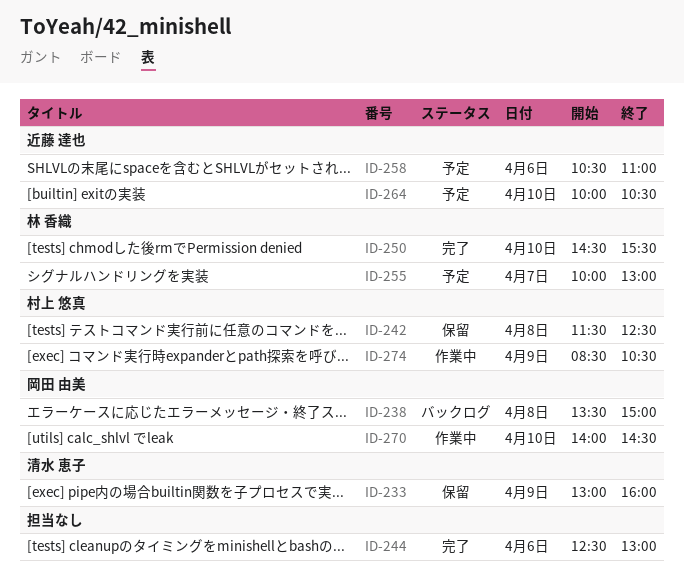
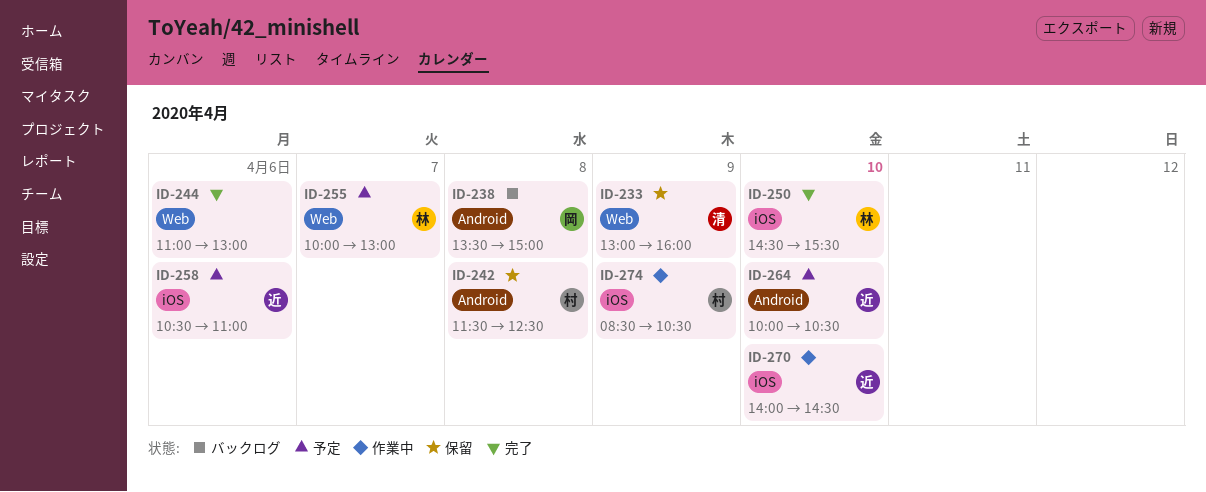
ID-244, begins: 12:30 -> 11:00
ID-270, owner: 岡田 由美 -> 近藤 達也

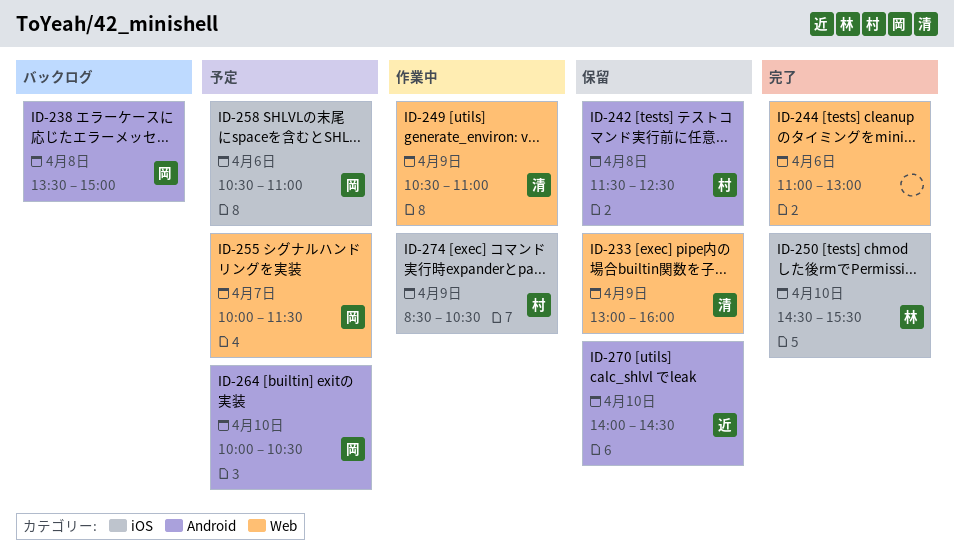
ID-249: none -> present
ID-255, owner: 林 -> 岡
ID-255, ends: 13:00 -> 11:30
ID-258, owner: 近 -> 岡
ID-264, owner: 近 -> 岡
ID-270, status: 作業中 -> 保留
ID-270, label: iOS -> Android

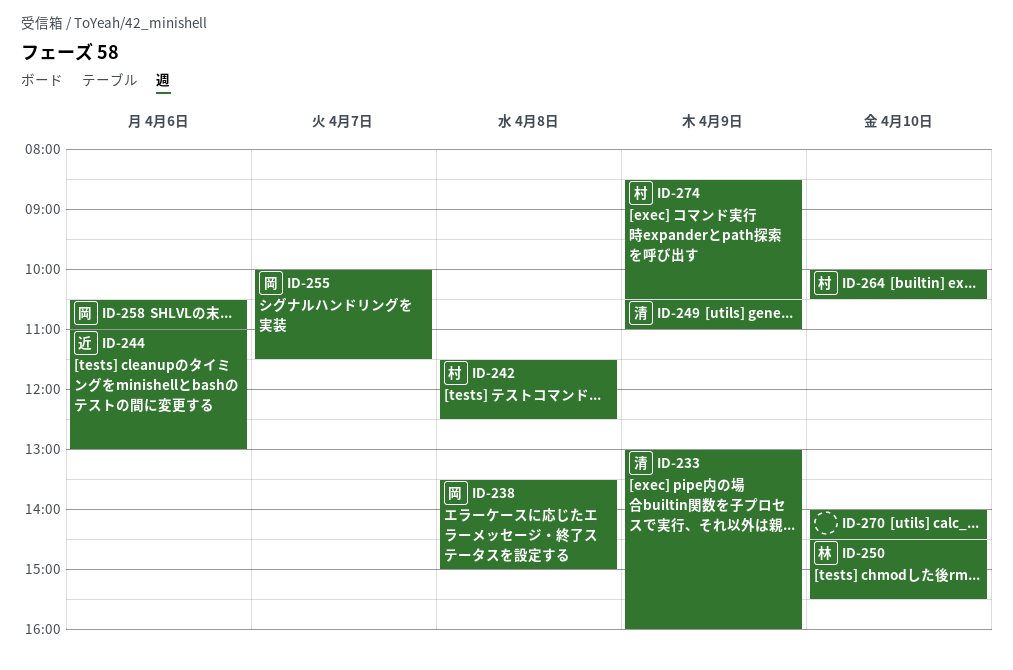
ID-244, owner: none -> 近
ID-264, owner: 岡 -> 村
ID-270, owner: 近 -> none

